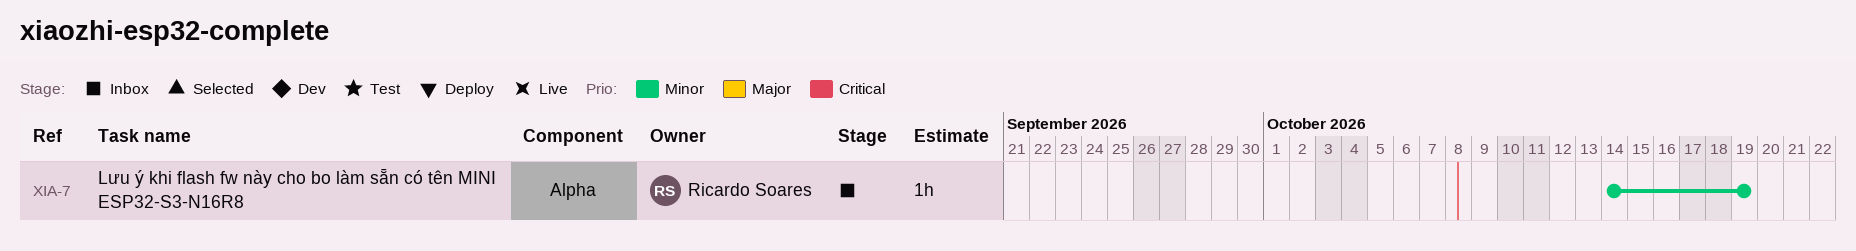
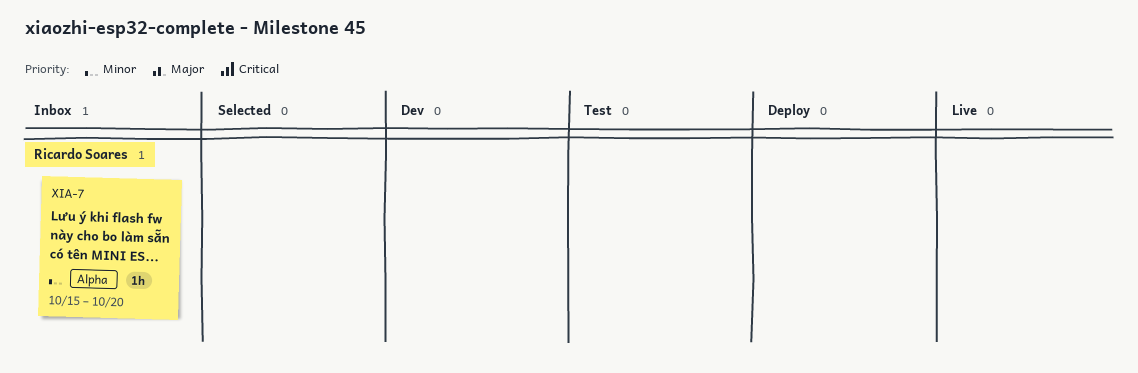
XIA-7, start: Oct 14 -> Oct 15
XIA-7, due: Oct 19 -> Oct 20

